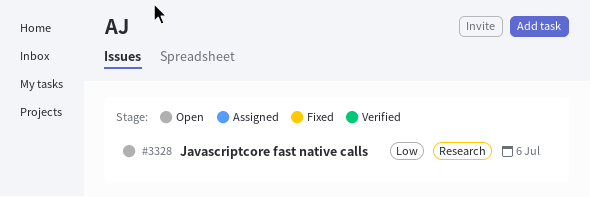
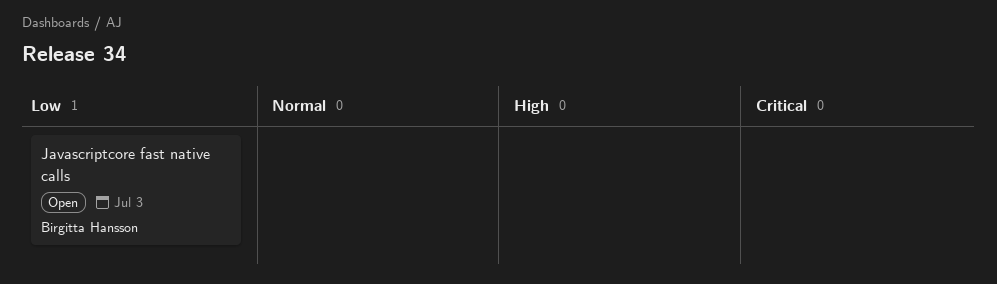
Javascriptcore fast native calls, due: Jul 6 -> Jul 3

